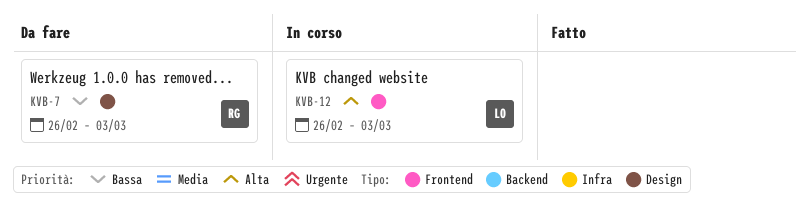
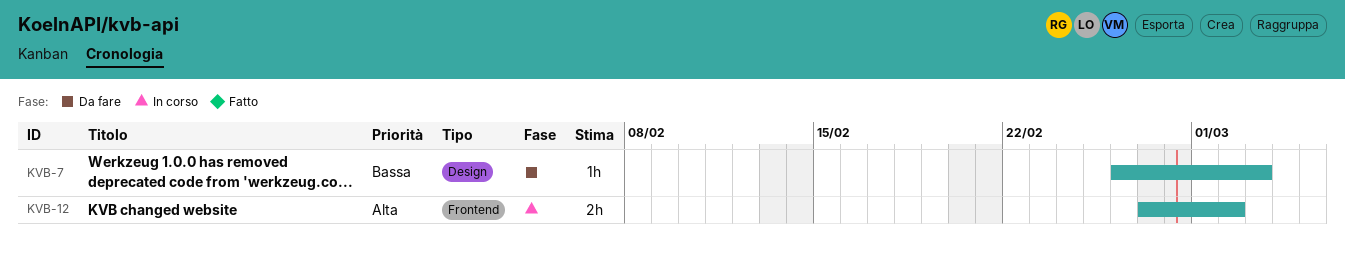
KVB-12, start: Feb 26 -> Feb 27
KVB-12, due: Mar 3 -> Mar 2

